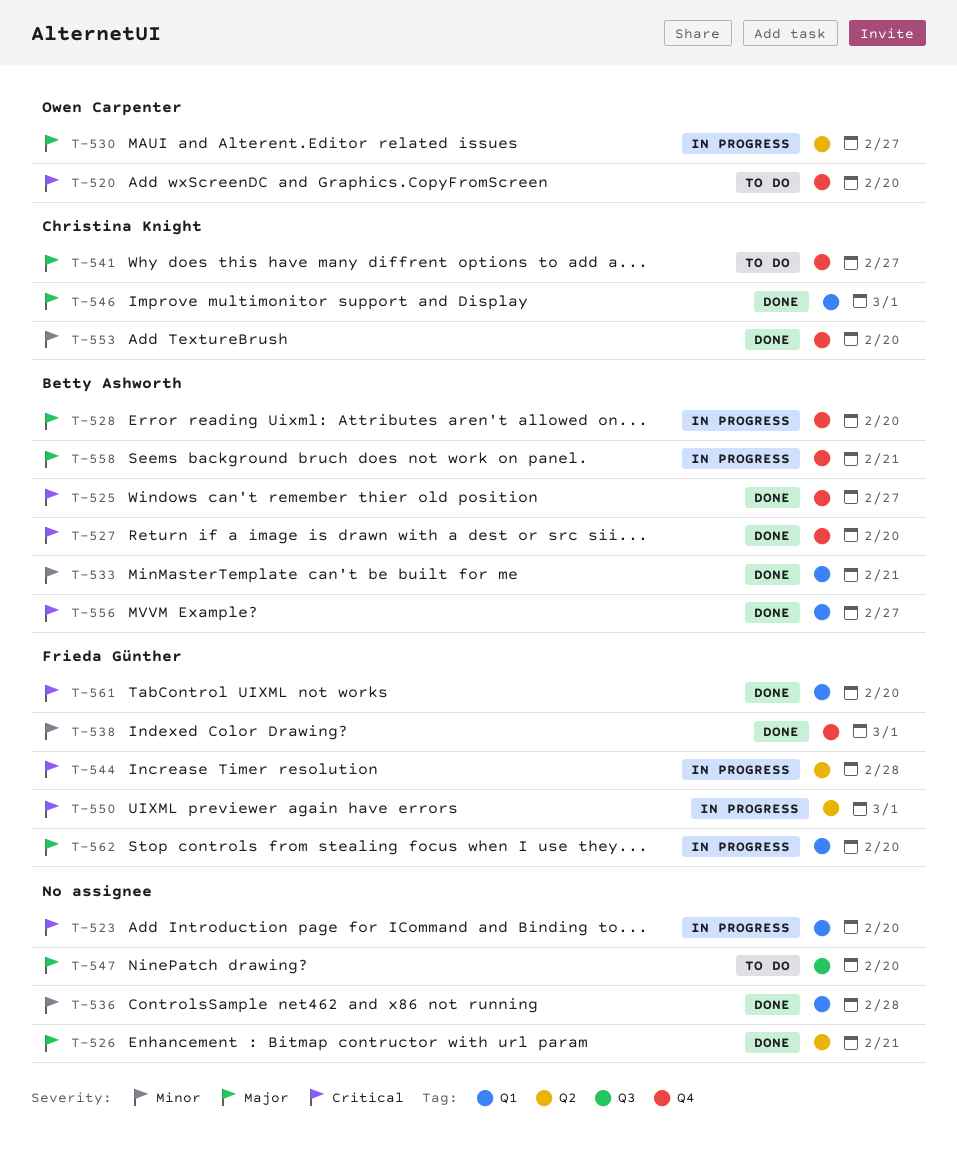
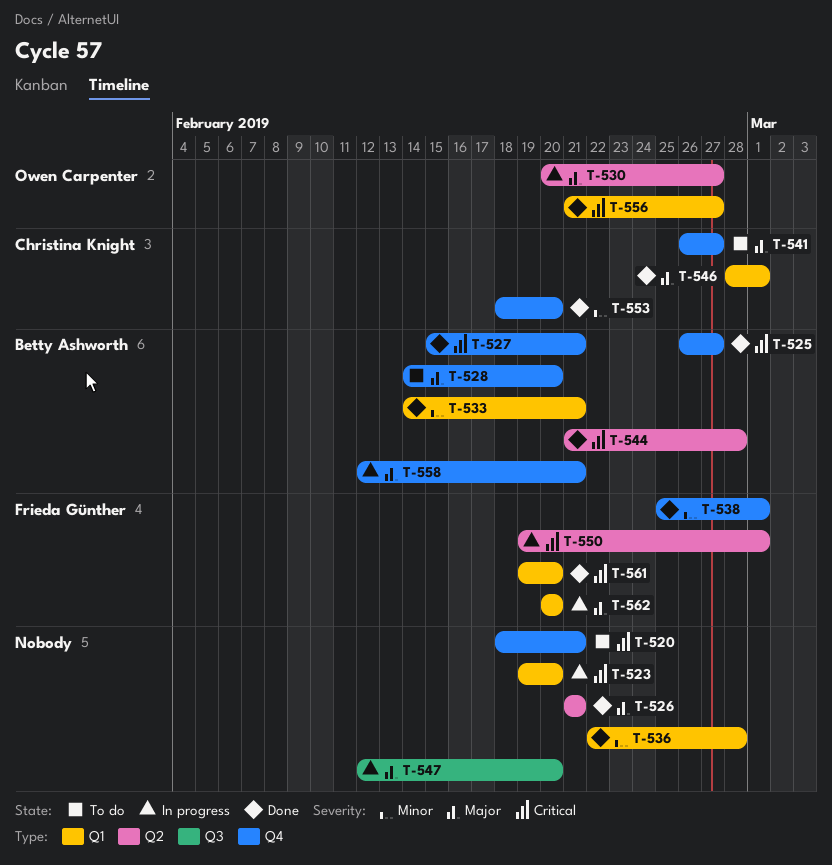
T-520, owner: Owen Carpenter -> none
T-520, due: Feb 20 -> Feb 21
T-527, due: Feb 20 -> Feb 21
T-528, status: In progress -> To do
T-544, status: In progress -> Done
T-544, owner: Frieda Günther -> Betty Ashworth
T-547, status: To do -> In progress
T-556, owner: Betty Ashworth -> Owen Carpenter

